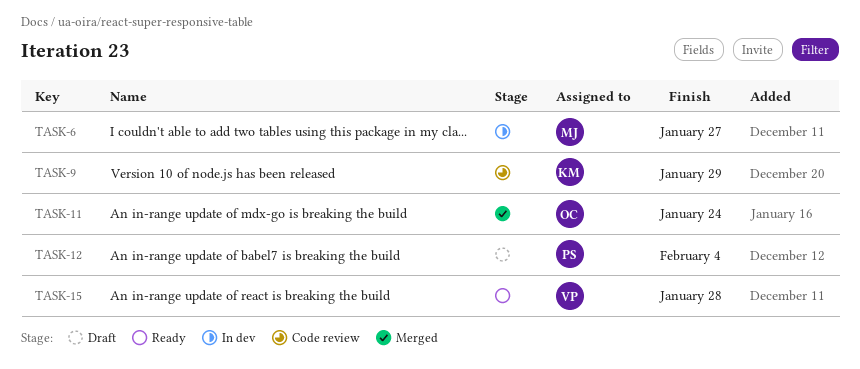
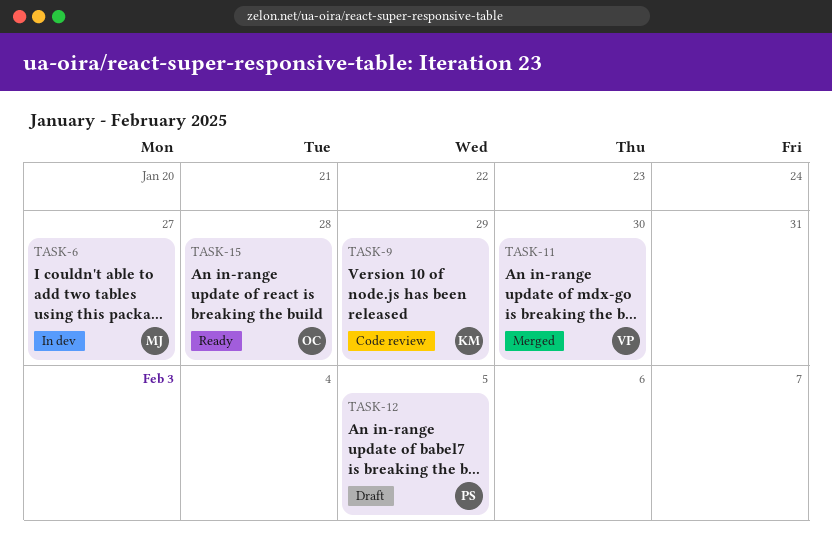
TASK-11, owner: OC -> VP
TASK-11, due: Jan 24 -> Jan 30
TASK-12, due: Feb 4 -> Feb 5
TASK-15, owner: VP -> OC

